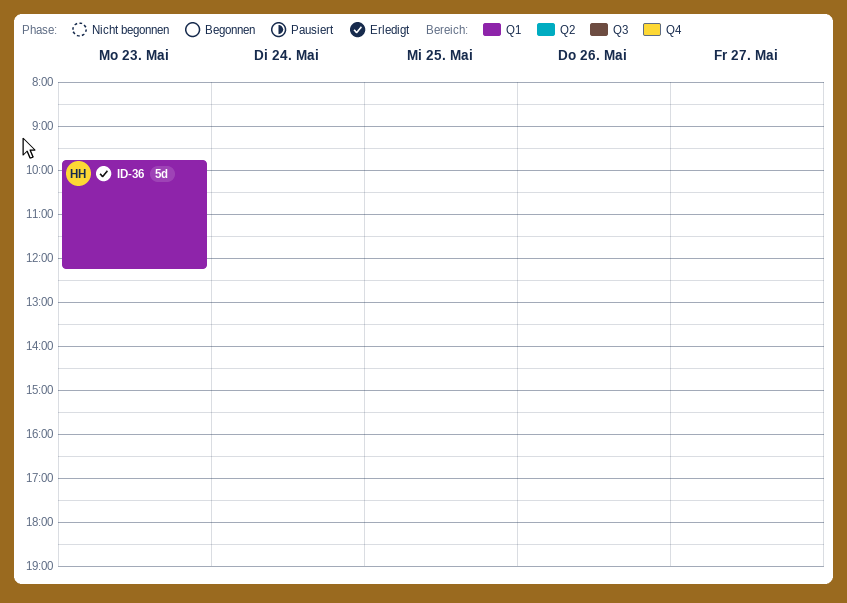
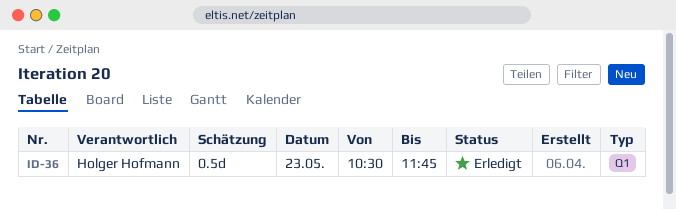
ID-36, estimate: 5d -> 0.5d
ID-36, begins: 09:45 -> 10:30
ID-36, ends: 12:15 -> 11:45

